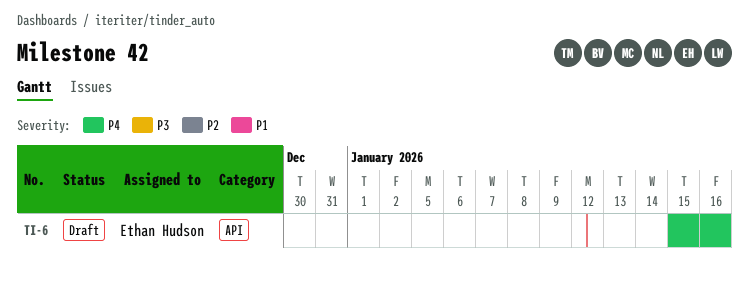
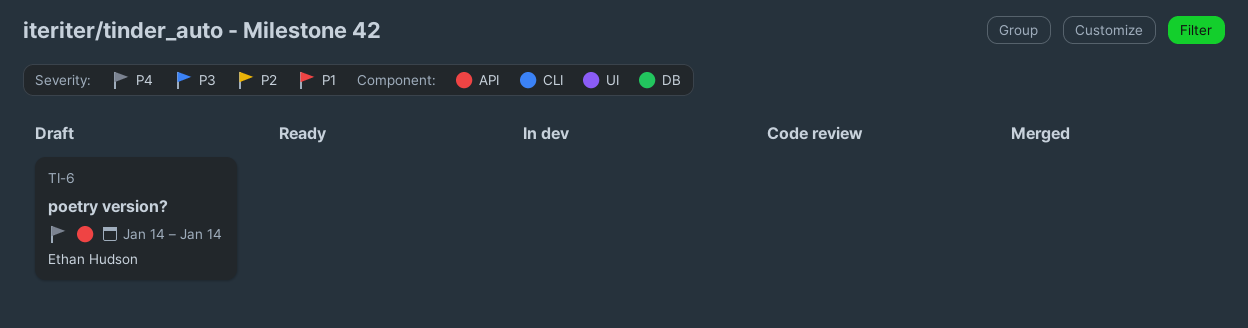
TI-6, start: Jan 15 -> Jan 14
TI-6, due: Jan 16 -> Jan 14

